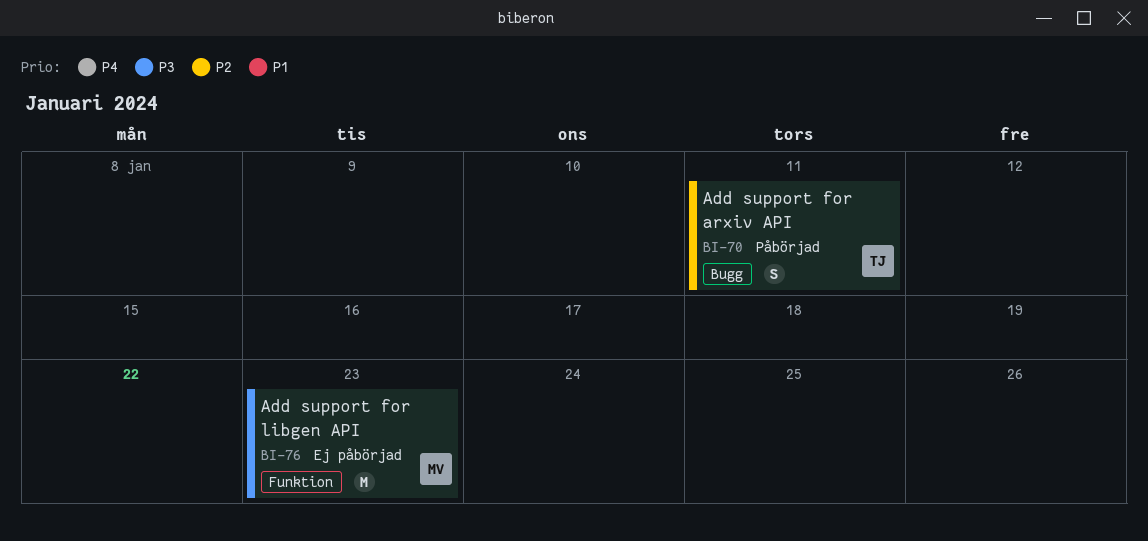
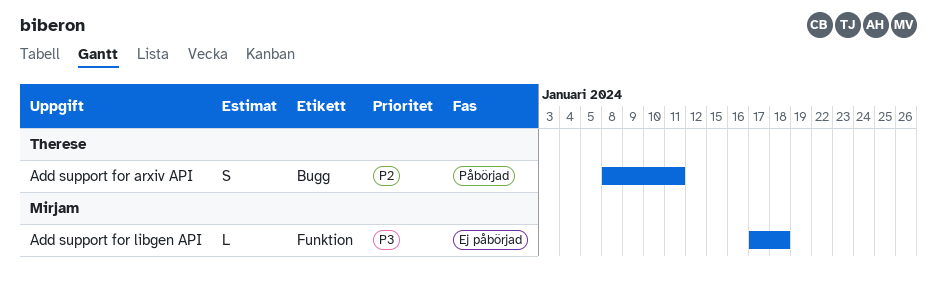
Add support for libgen API, estimate: M -> L
Add support for libgen API, due: Jan 23 -> Jan 18

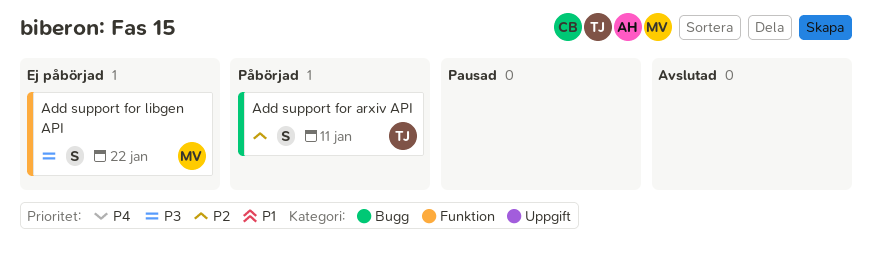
Add support for libgen API, estimate: L -> S
Add support for libgen API, due: Jan 18 -> Jan 22

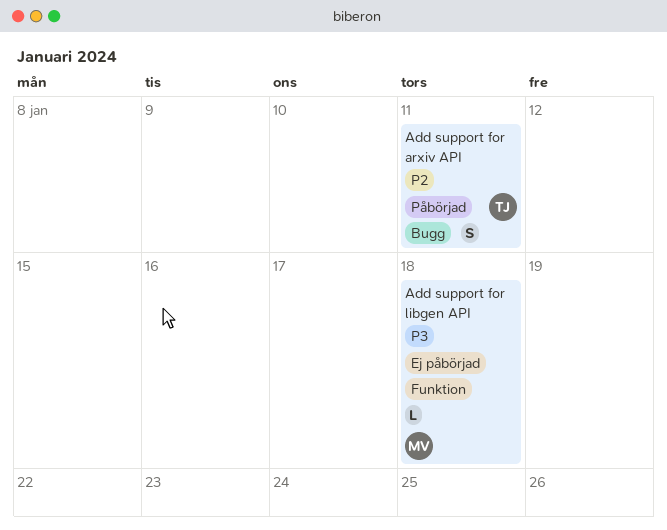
Add support for libgen API, estimate: S -> L
Add support for libgen API, due: Jan 22 -> Jan 18

